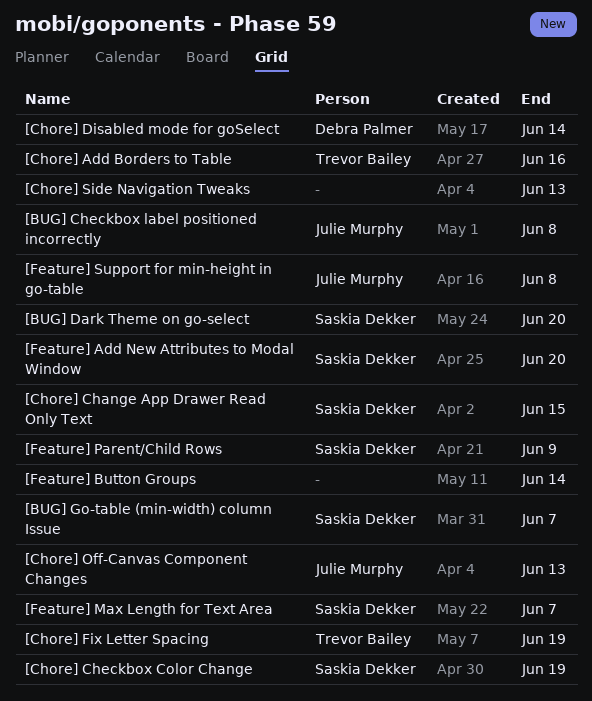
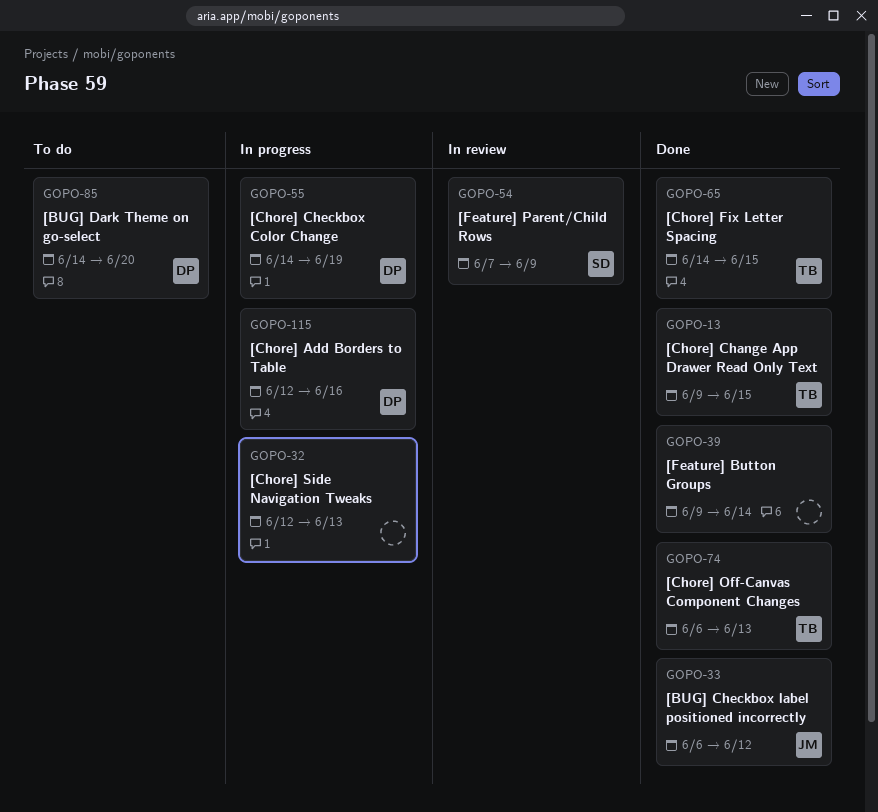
[BUG] Checkbox label positioned incorrectly, due: Jun 8 -> Jun 12
[BUG] Dark Theme on go-select, owner: Saskia Dekker -> Debra Palmer
[BUG] Go-table (min-width) column Issue: present -> none
[Chore] Add Borders to Table, owner: Trevor Bailey -> Debra Palmer
[Chore] Change App Drawer Read Only Text, owner: Saskia Dekker -> Trevor Bailey
[Chore] Checkbox Color Change, owner: Saskia Dekker -> Debra Palmer
[Chore] Disabled mode for goSelect: present -> none
[Chore] Fix Letter Spacing, due: Jun 19 -> Jun 15
[Chore] Off-Canvas Component Changes, owner: Julie Murphy -> Trevor Bailey
[Feature] Add New Attributes to Modal Window: present -> none
[Feature] Max Length for Text Area: present -> none
[Feature] Support for min-height in go-table: present -> none

